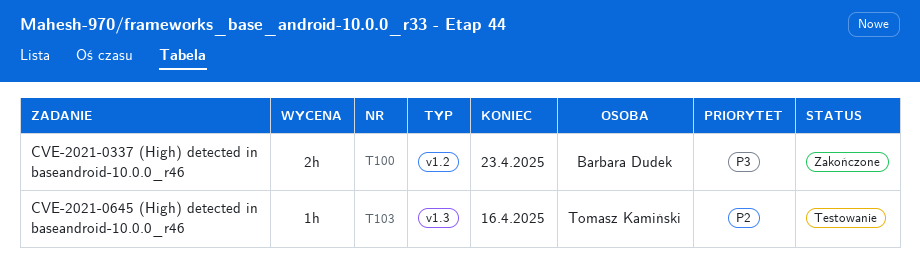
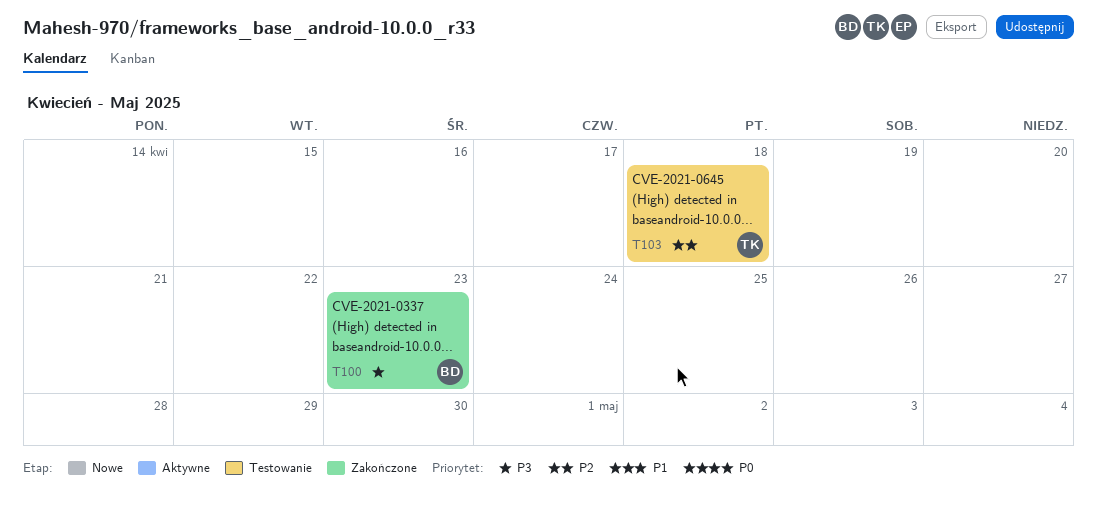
T103, due: Apr 16 -> Apr 18

